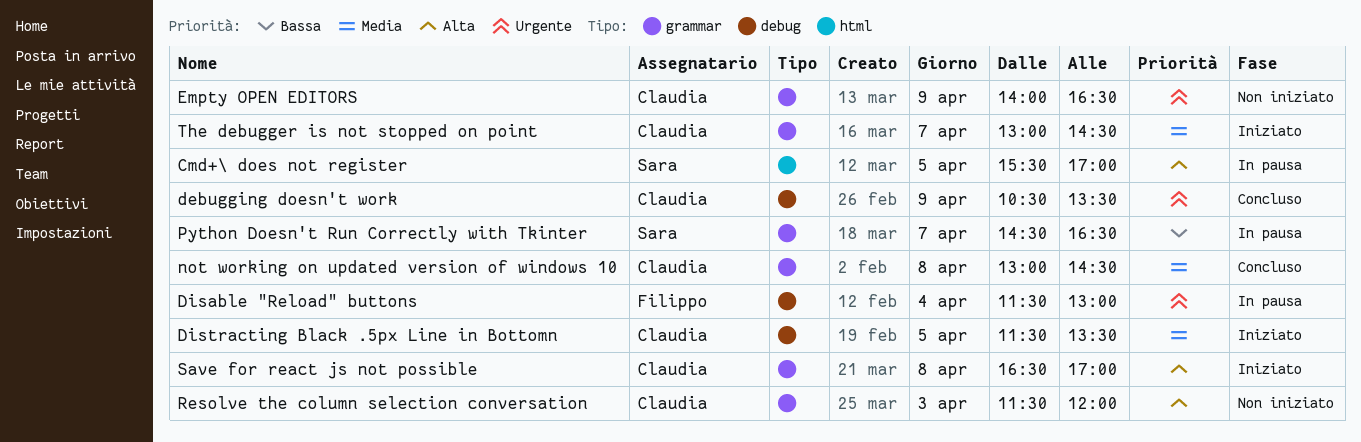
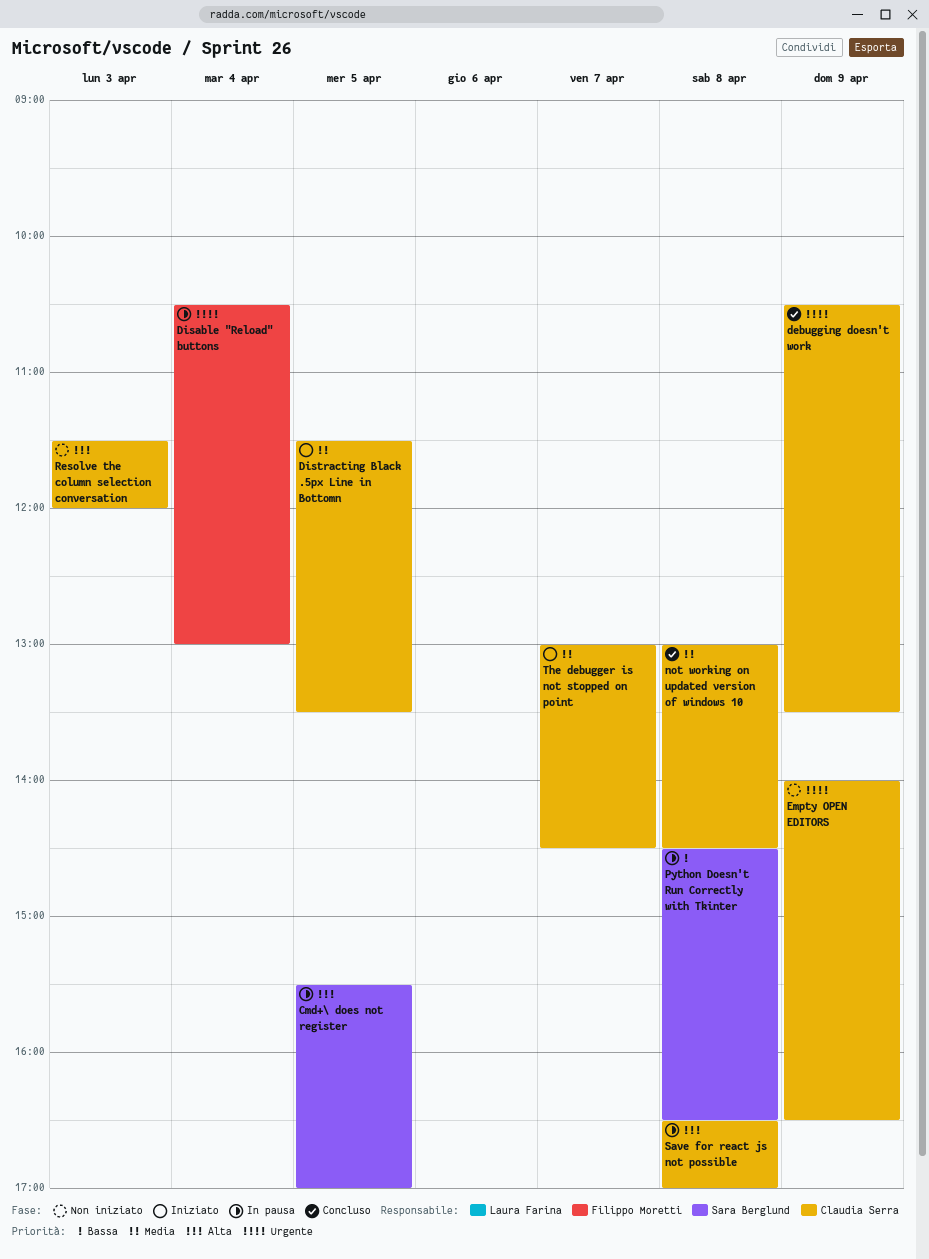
Disable "Reload" buttons, begins: 11:30 -> 10:30
Python Doesn't Run Correctly with Tkinter, day: Apr 7 -> Apr 8
Save for react js not possible, status: Iniziato -> In pausa

